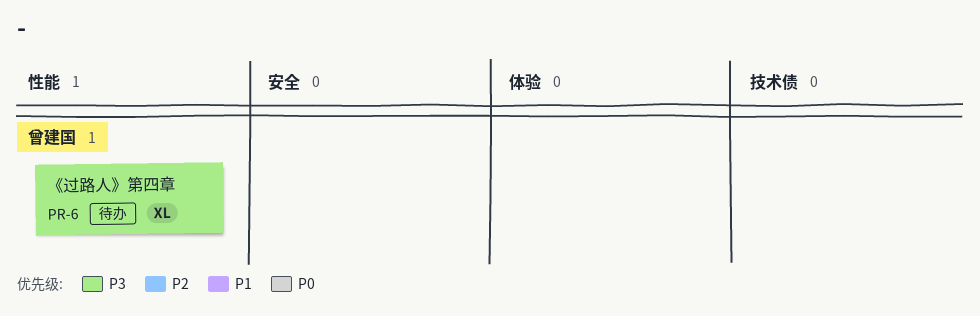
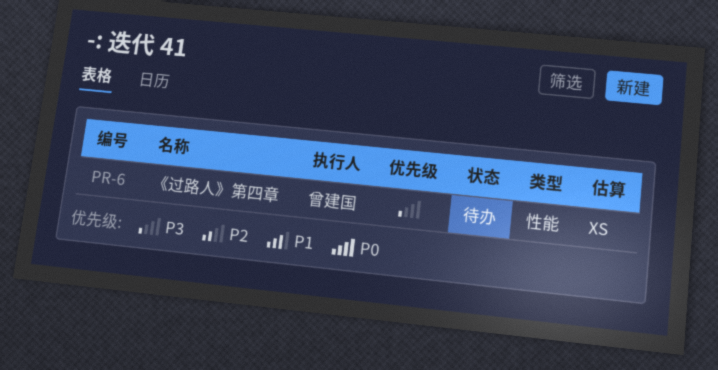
PR-6, estimate: XL -> XS

